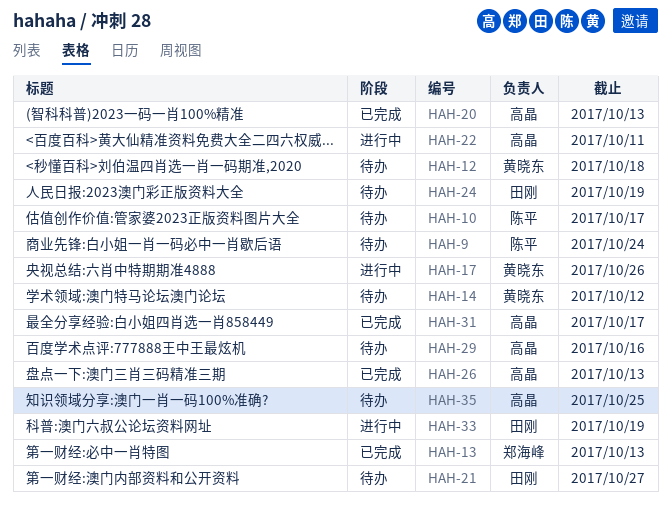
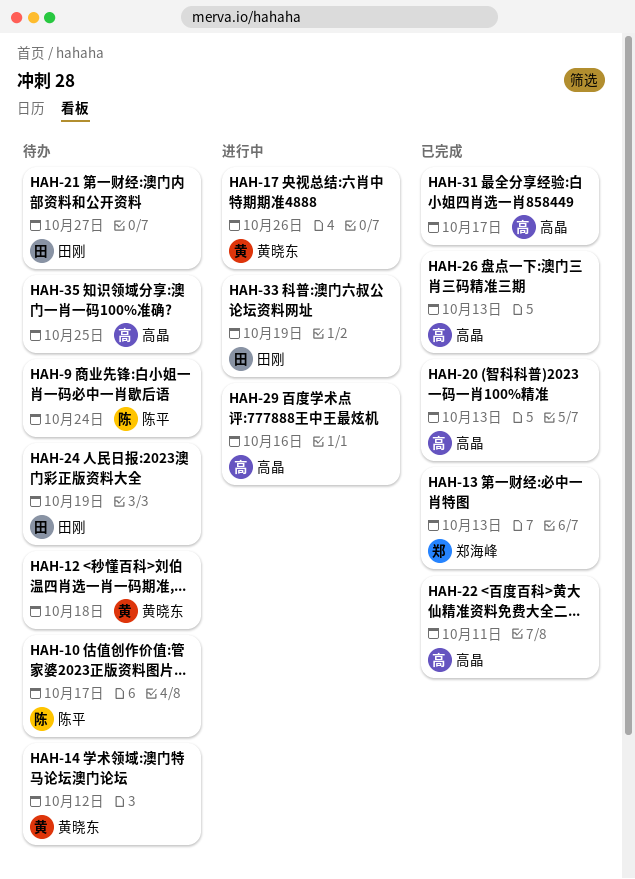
HAH-22, status: 进行中 -> 已完成
HAH-29, status: 待办 -> 进行中

